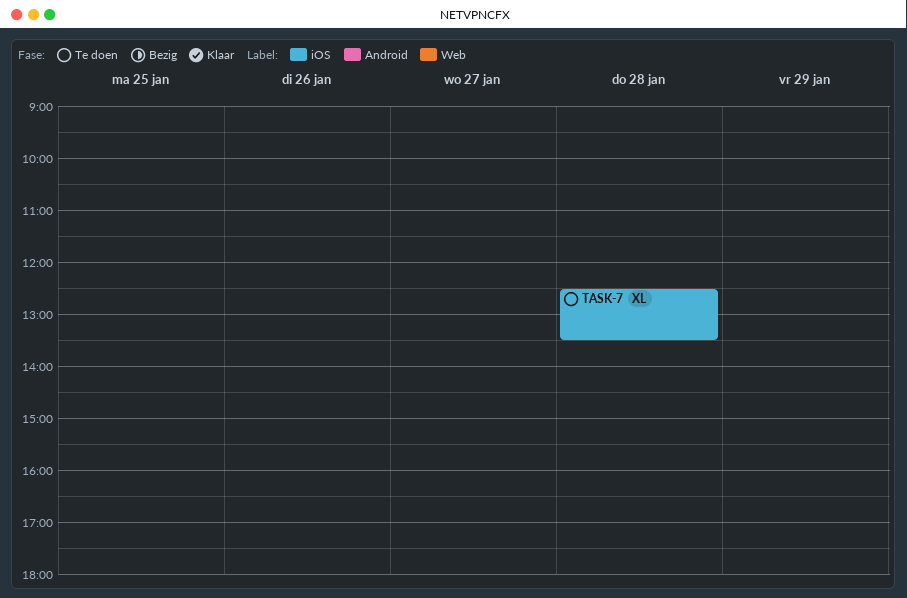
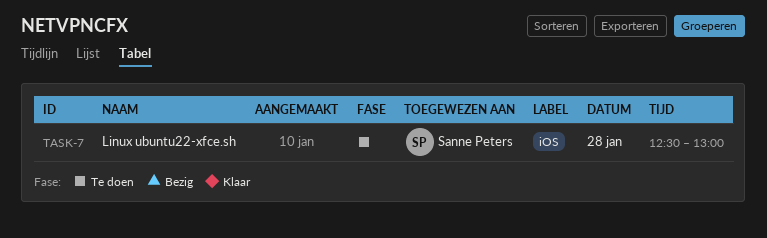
TASK-7, ends: 13:30 -> 13:00

